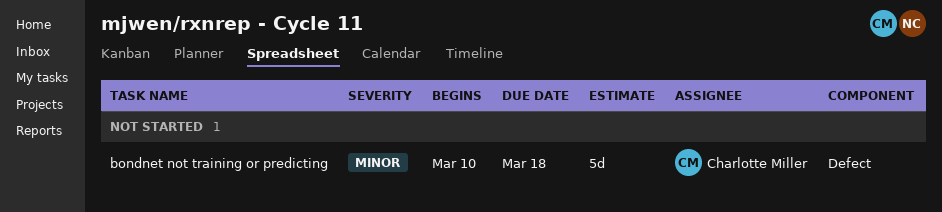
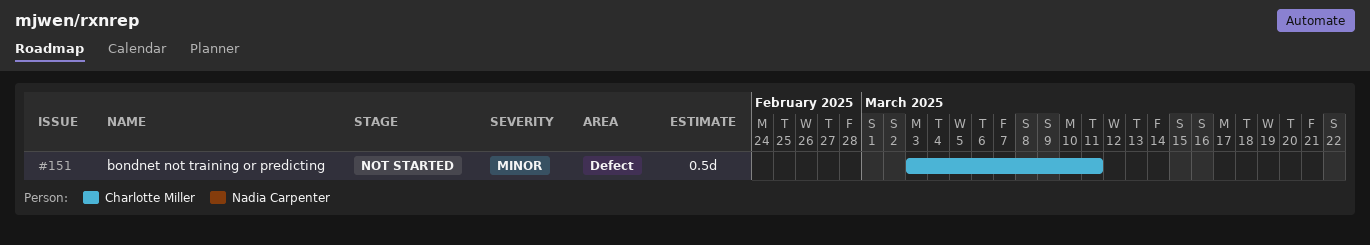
bondnet not training or predicting, estimate: 5d -> 0.5d
bondnet not training or predicting, start: Mar 10 -> Mar 3
bondnet not training or predicting, due: Mar 18 -> Mar 11

